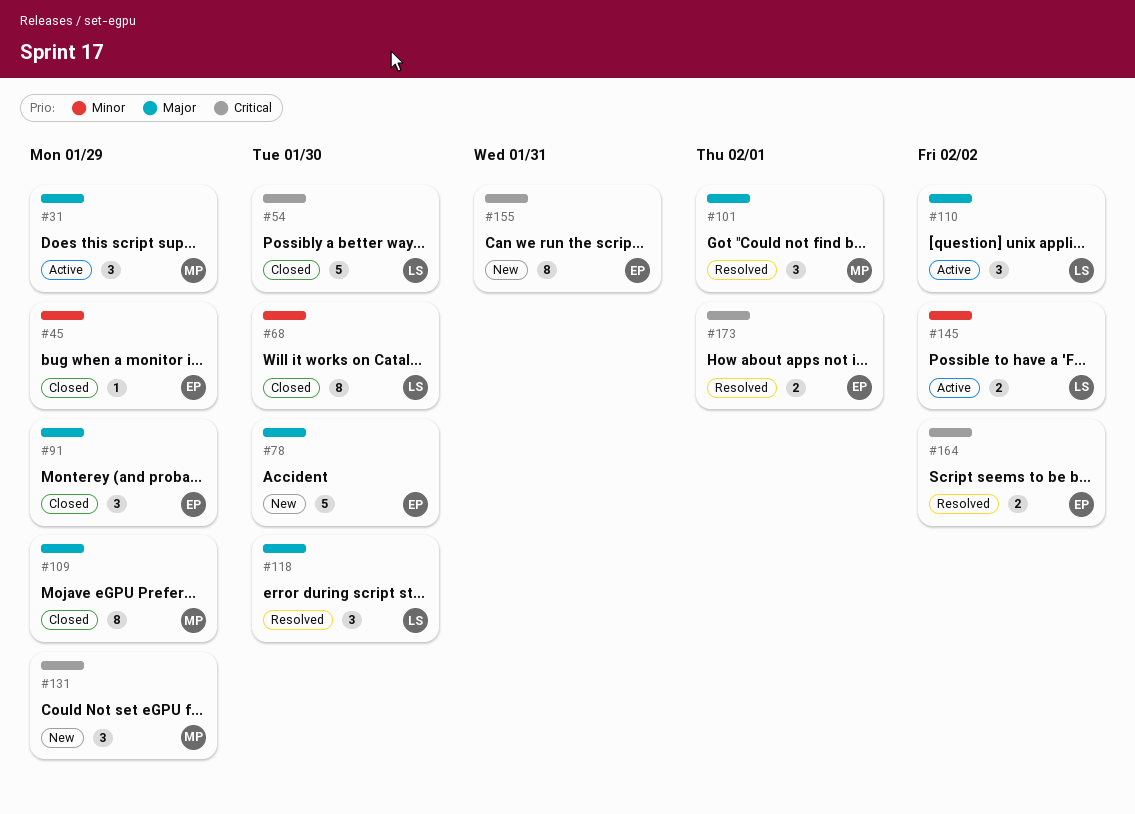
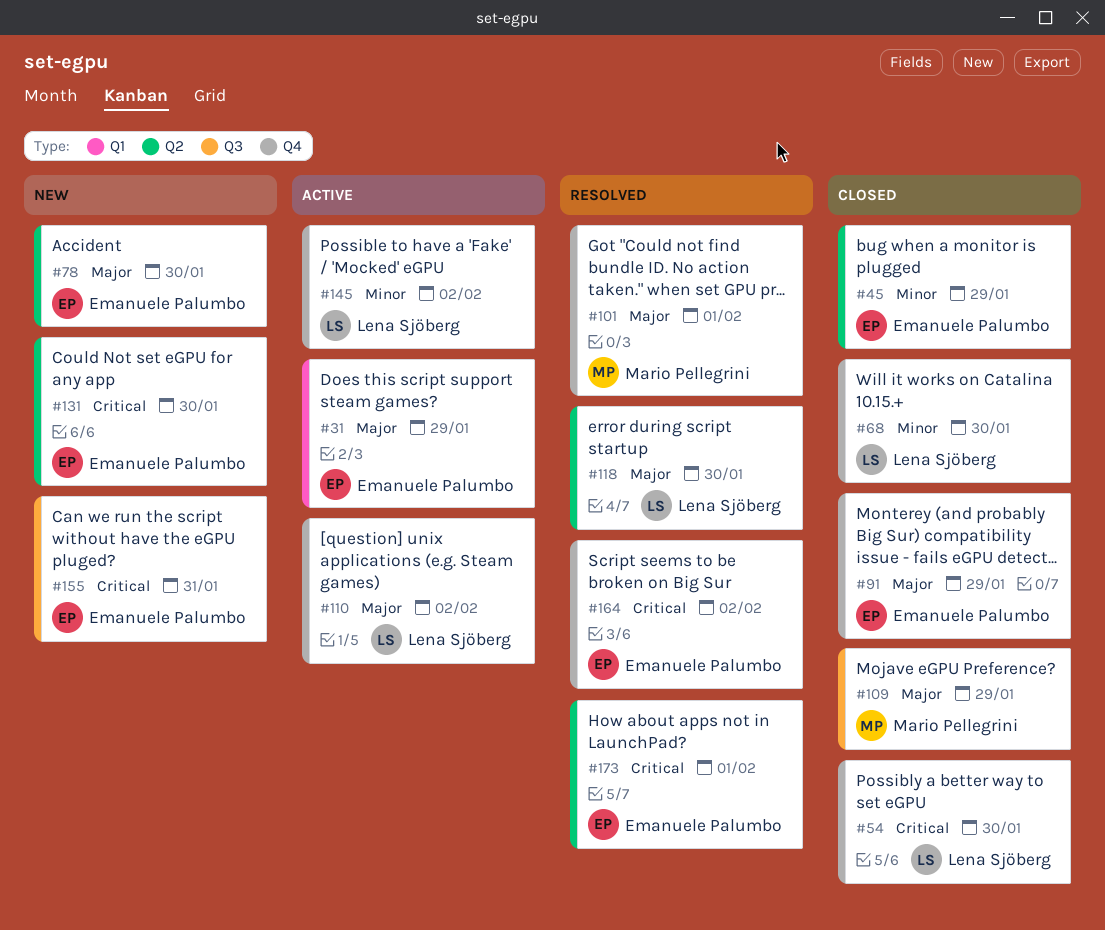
#31, owner: Mario Pellegrini -> Emanuele Palumbo
#131, owner: Mario Pellegrini -> Emanuele Palumbo
#131, due: Jan 29 -> Jan 30

